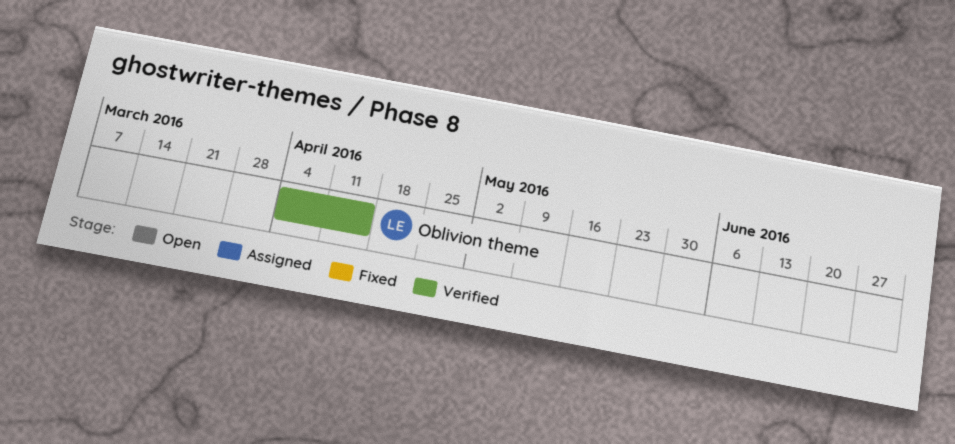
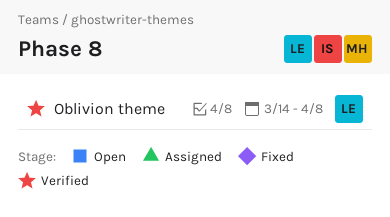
Oblivion theme, start: Apr 4 -> Mar 14
Oblivion theme, due: Apr 15 -> Apr 8

